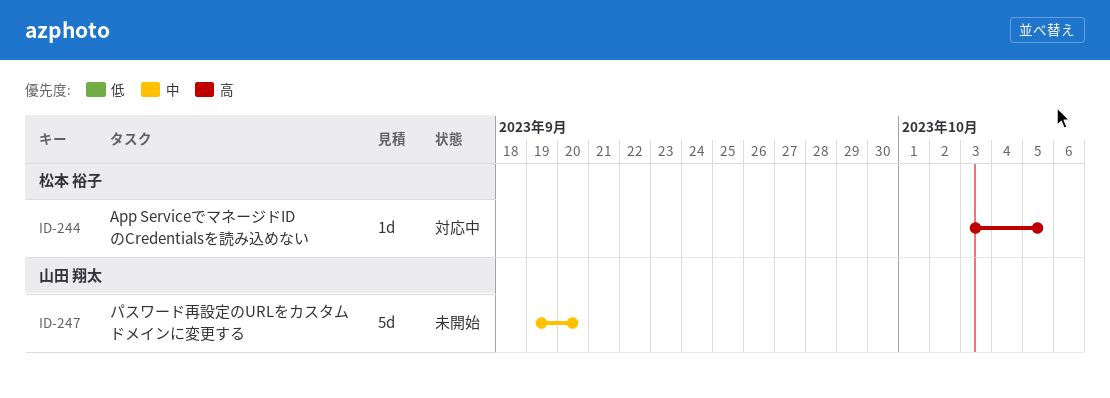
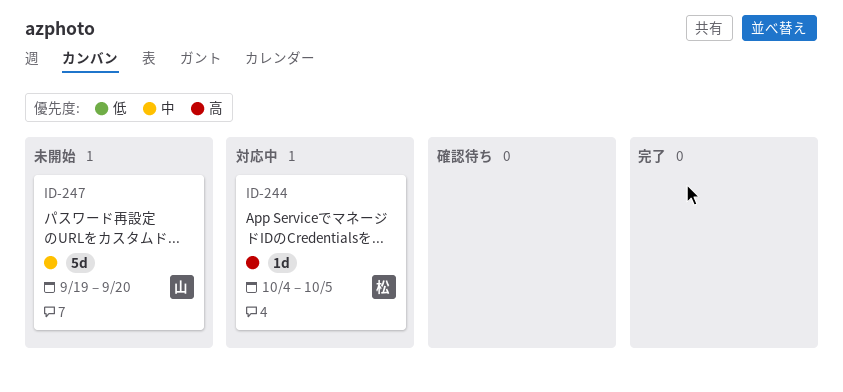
ID-244, start: Oct 3 -> Oct 4

